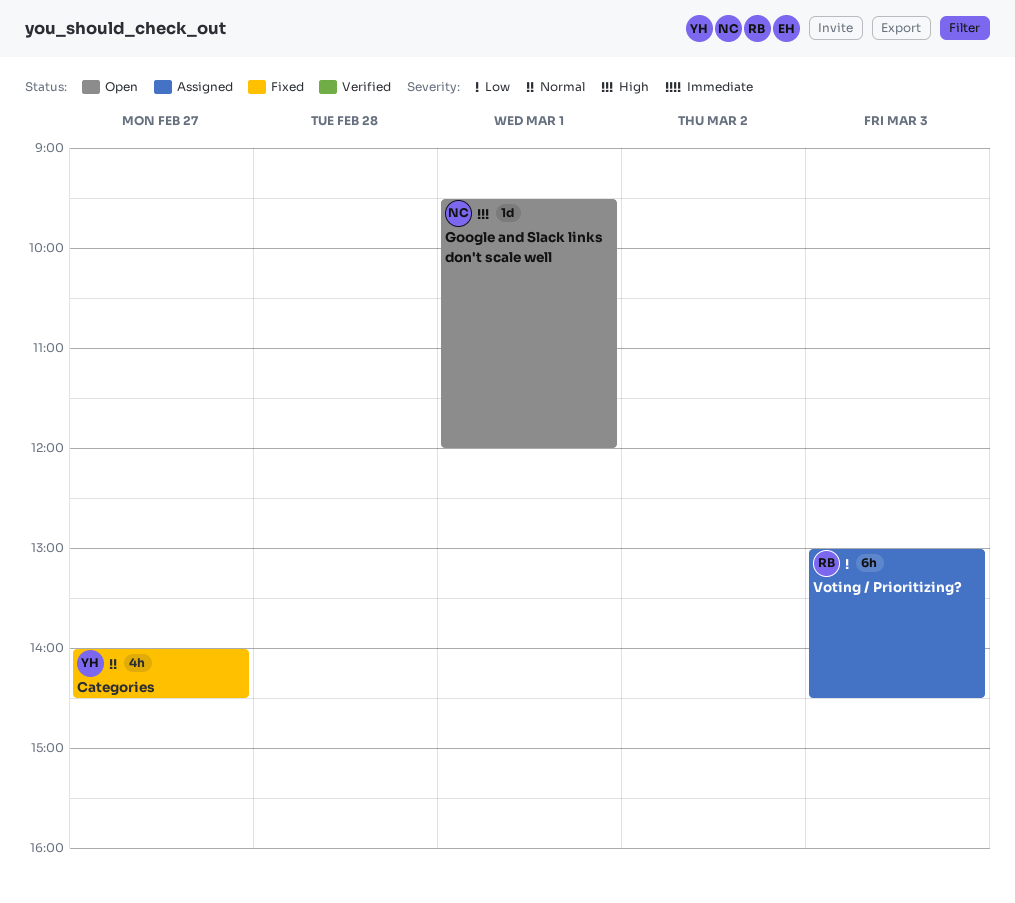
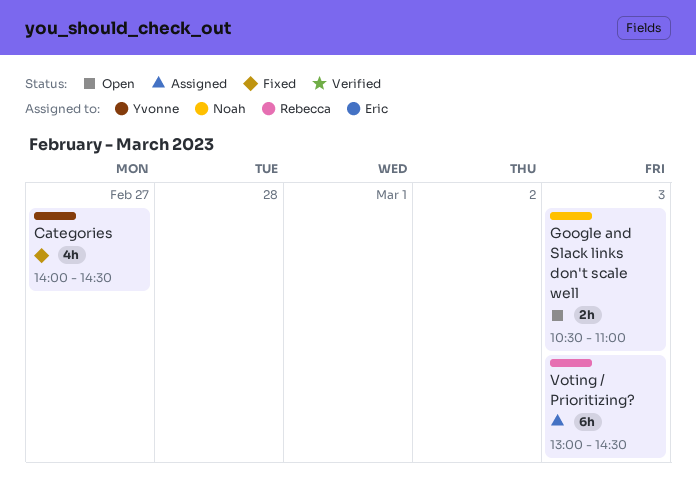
Google and Slack links don't scale well, estimate: 1d -> 2h
Google and Slack links don't scale well, day: Mar 1 -> Mar 3
Google and Slack links don't scale well, begins: 09:30 -> 10:30
Google and Slack links don't scale well, ends: 12:00 -> 11:00

